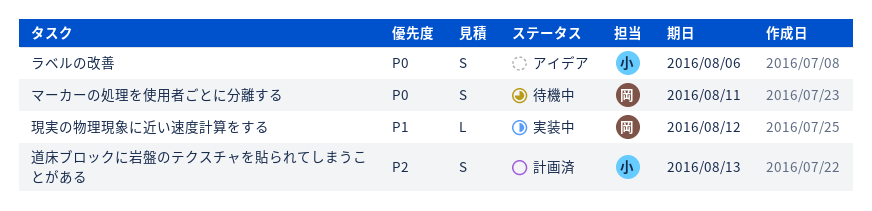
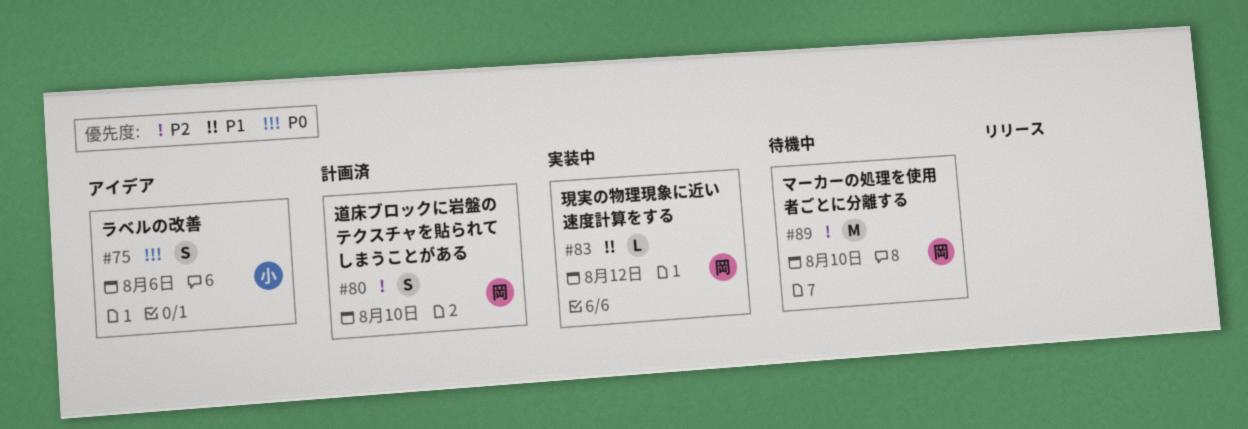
マーカーの処理を使用者ごとに分離する, priority: P0 -> P2
マーカーの処理を使用者ごとに分離する, estimate: S -> M
マーカーの処理を使用者ごとに分離する, due: Aug 11 -> Aug 10
道床ブロックに岩盤のテクスチャを貼られてしまうことがある, owner: 小 -> 岡
道床ブロックに岩盤のテクスチャを貼られてしまうことがある, due: Aug 13 -> Aug 10

